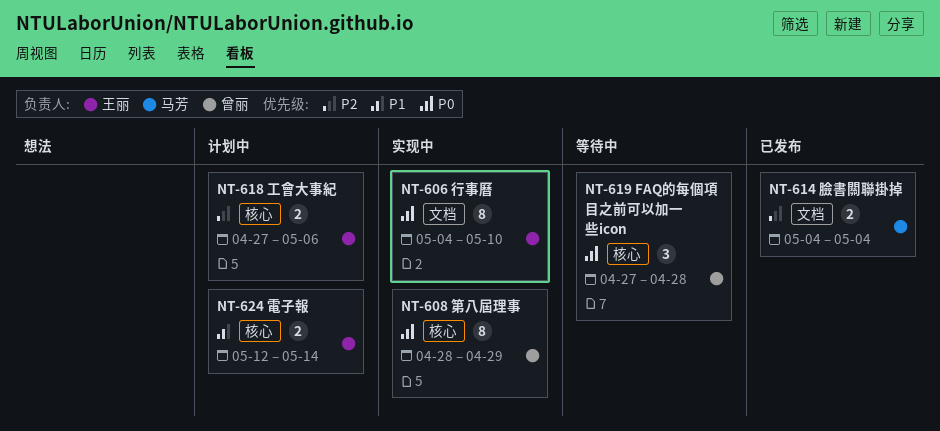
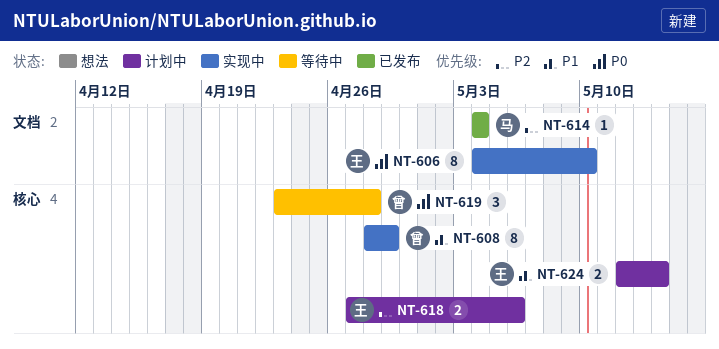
NT-608, priority: P0 -> P1
NT-614, estimate: 2 -> 1
NT-619, start: Apr 27 -> Apr 23

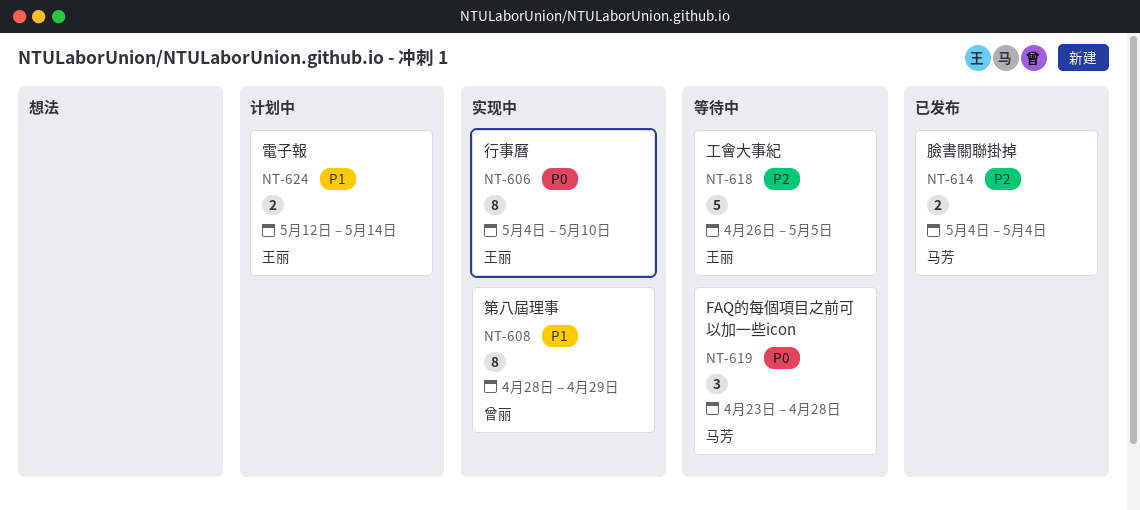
NT-614, estimate: 1 -> 2
NT-618, status: 计划中 -> 等待中
NT-618, estimate: 2 -> 5
NT-618, start: Apr 27 -> Apr 26
NT-618, due: May 6 -> May 5
NT-619, owner: 曾丽 -> 马芳

